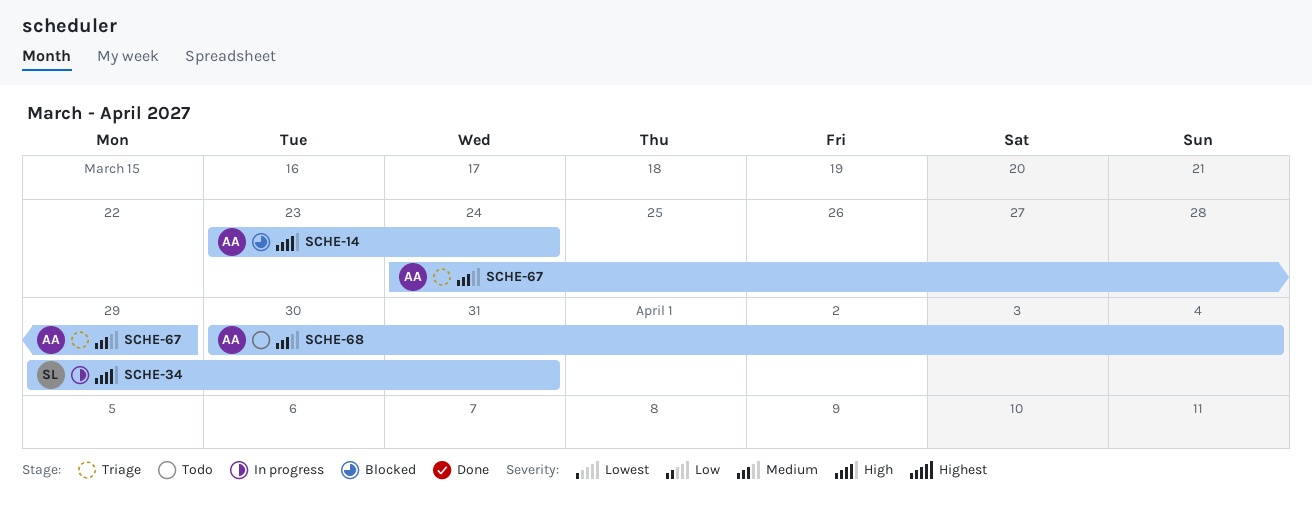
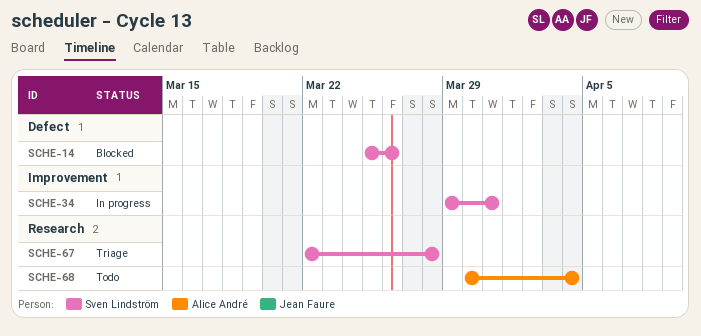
SCHE-14, owner: Alice André -> Sven Lindström
SCHE-14, start: Mar 23 -> Mar 25
SCHE-14, due: Mar 24 -> Mar 26
SCHE-67, owner: Alice André -> Sven Lindström
SCHE-67, start: Mar 24 -> Mar 22
SCHE-67, due: Mar 29 -> Mar 28

